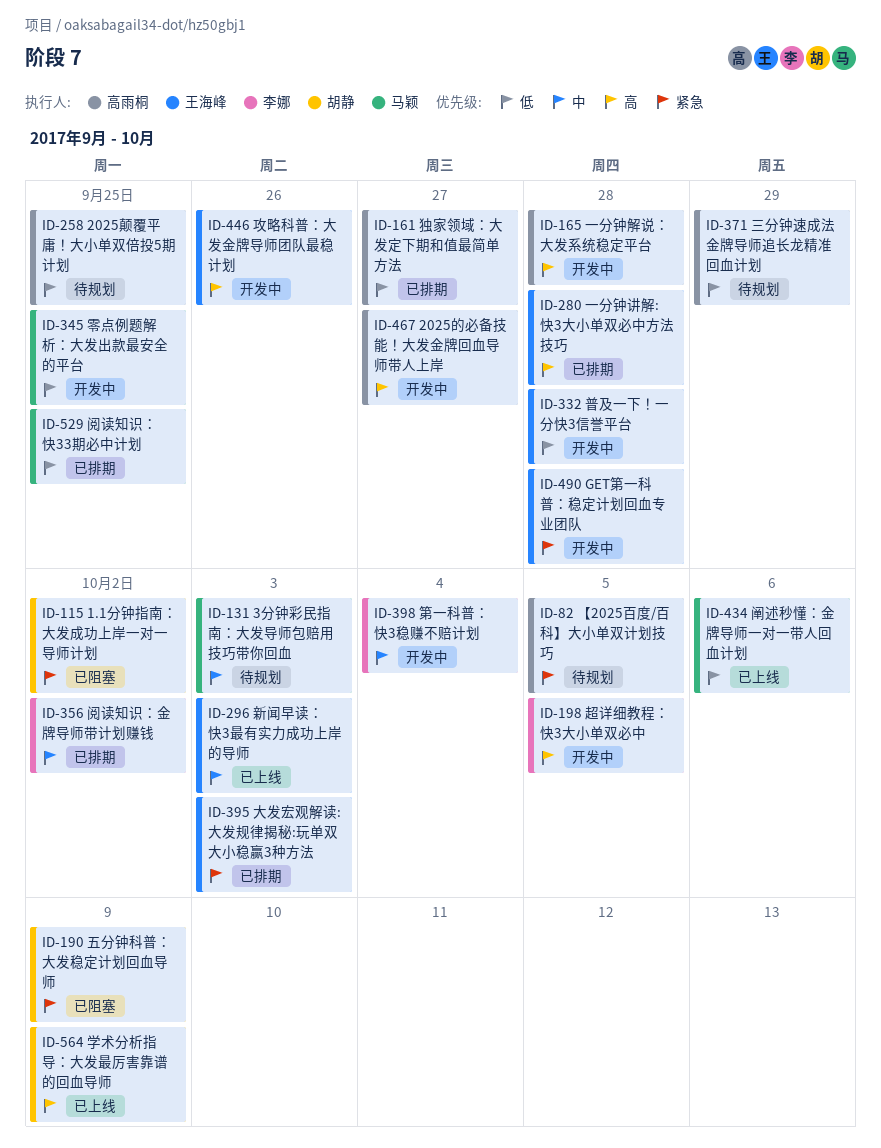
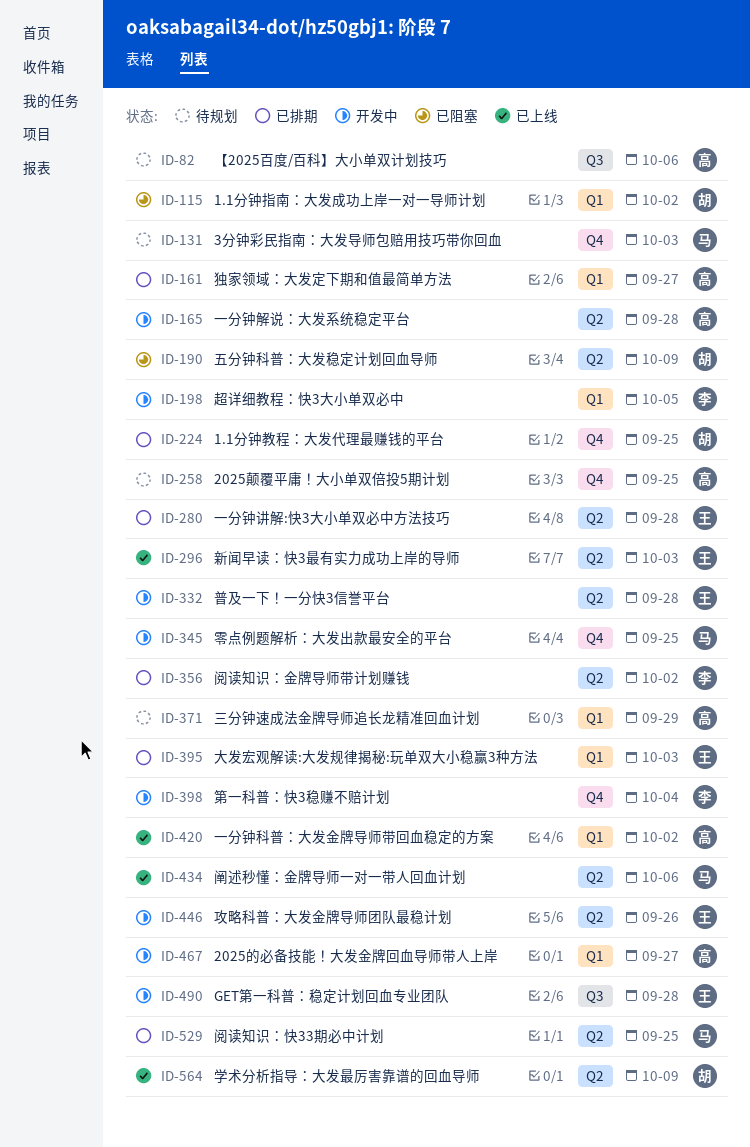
ID-82, due: Oct 5 -> Oct 6
ID-224: none -> present
ID-420: none -> present

